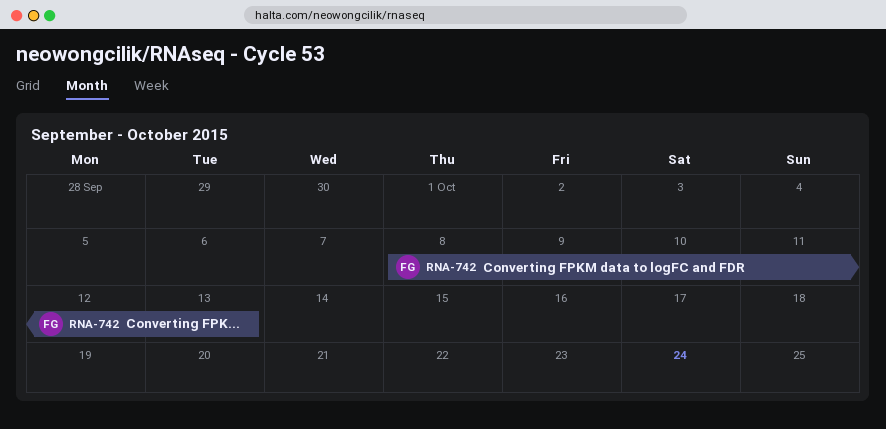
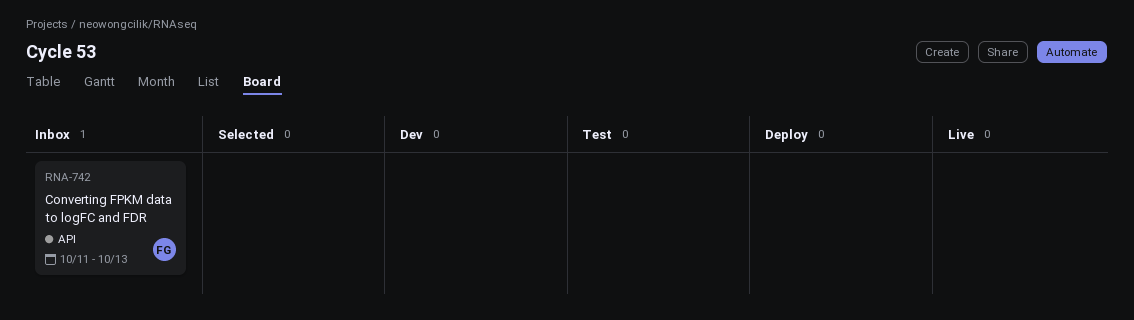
RNA-742, start: Oct 8 -> Oct 11

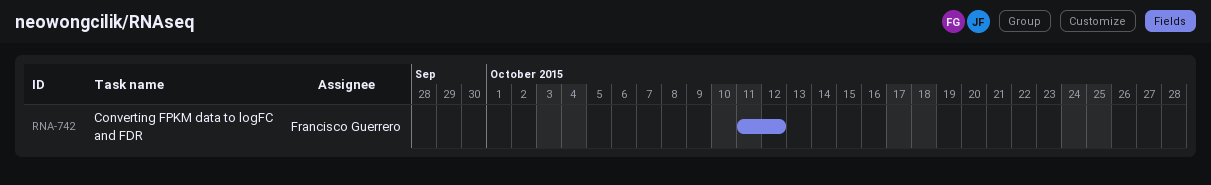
RNA-742, due: Oct 13 -> Oct 12

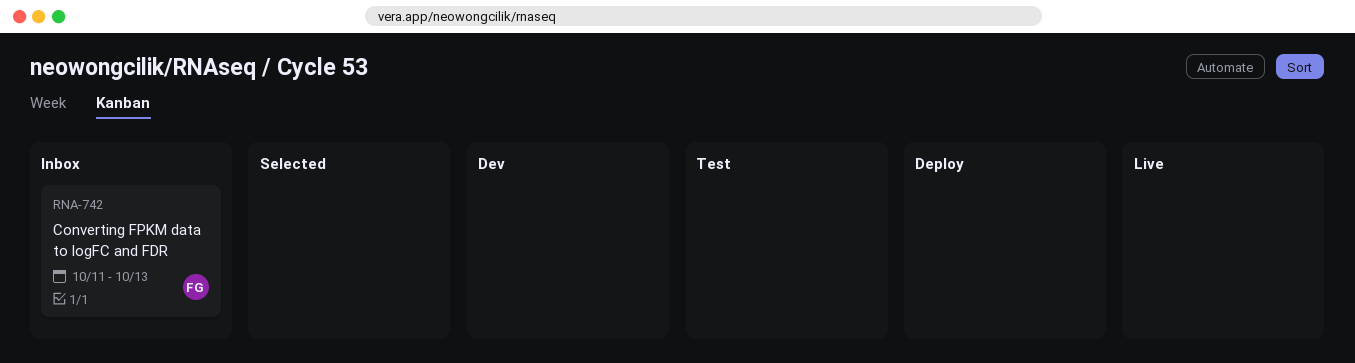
RNA-742, due: Oct 12 -> Oct 13

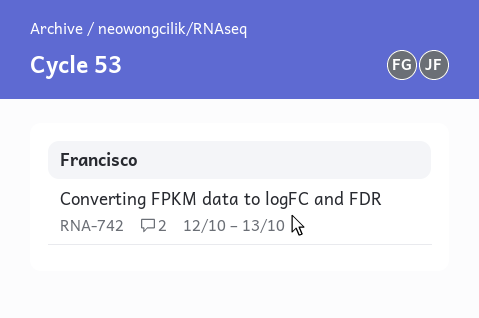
RNA-742, start: Oct 11 -> Oct 12

